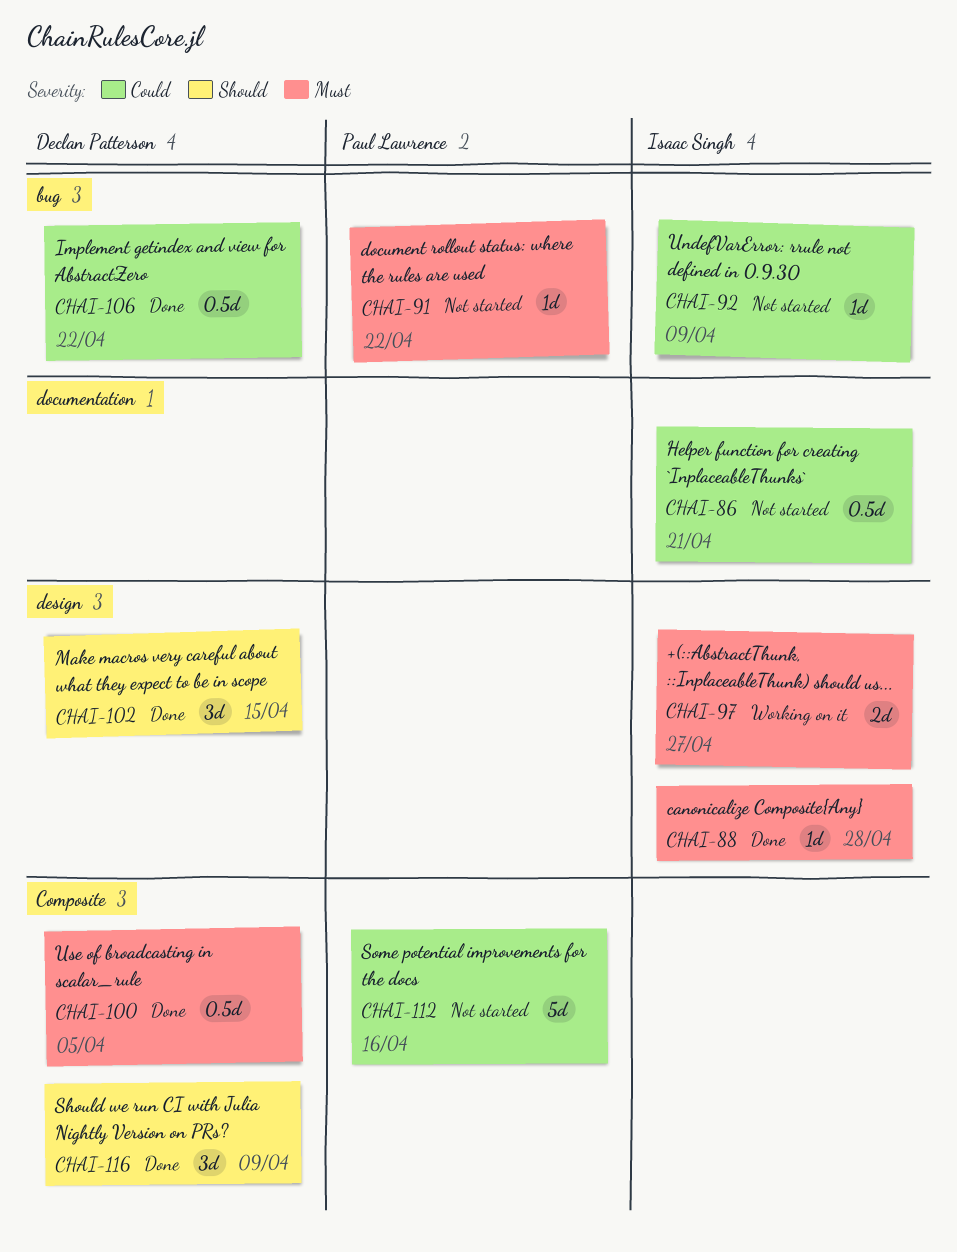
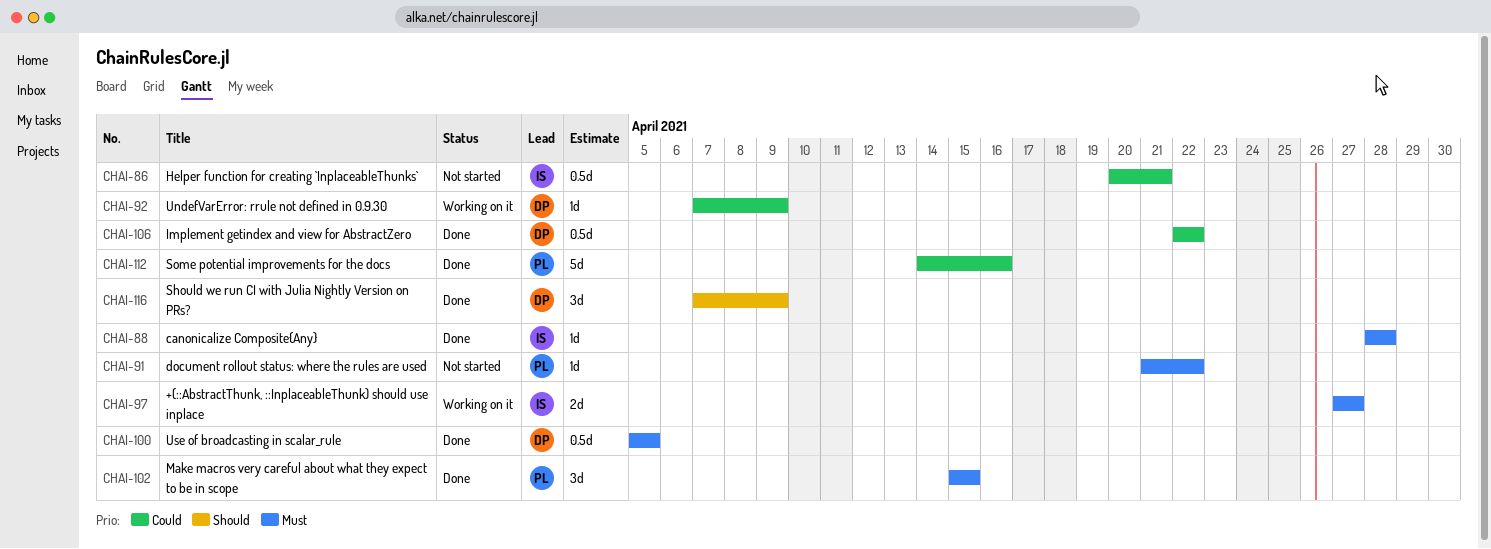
CHAI-92, status: Not started -> Working on it
CHAI-92, owner: Isaac Singh -> Declan Patterson
CHAI-102, owner: Declan Patterson -> Paul Lawrence
CHAI-102, priority: Should -> Must
CHAI-112, status: Not started -> Done

